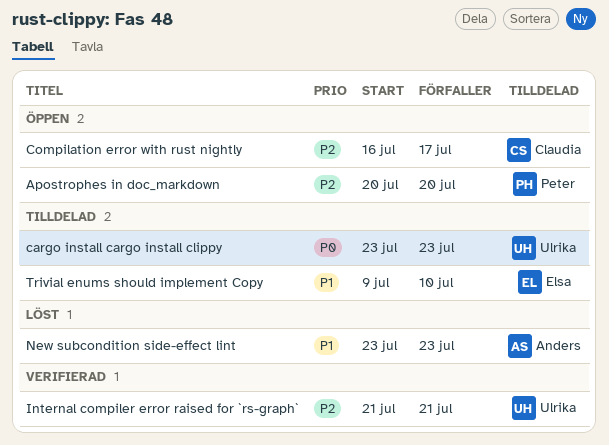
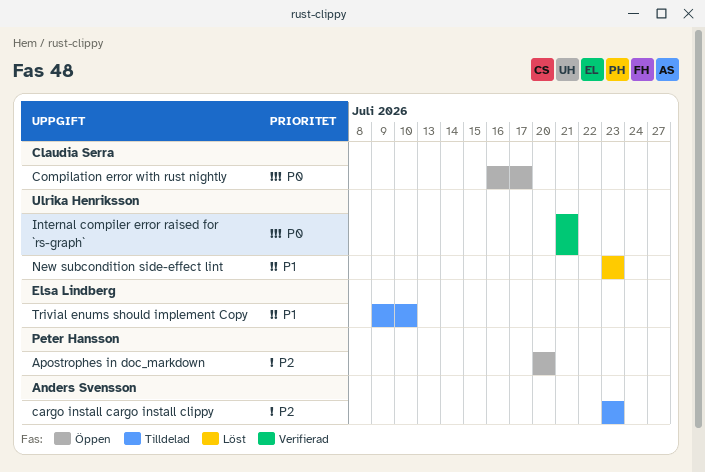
cargo install cargo install clippy, owner: Ulrika Henriksson -> Anders Svensson
cargo install cargo install clippy, priority: P0 -> P2
Compilation error with rust nightly, priority: P2 -> P0
Internal compiler error raised for `rs-graph`, priority: P2 -> P0
New subcondition side-effect lint, owner: Anders Svensson -> Ulrika Henriksson

